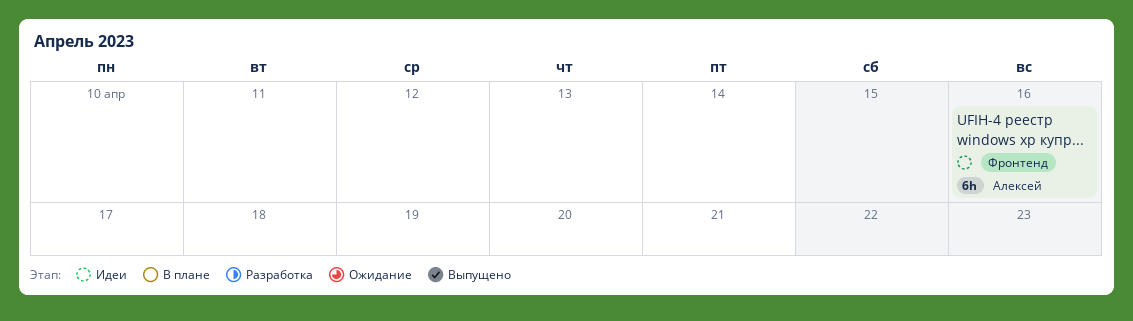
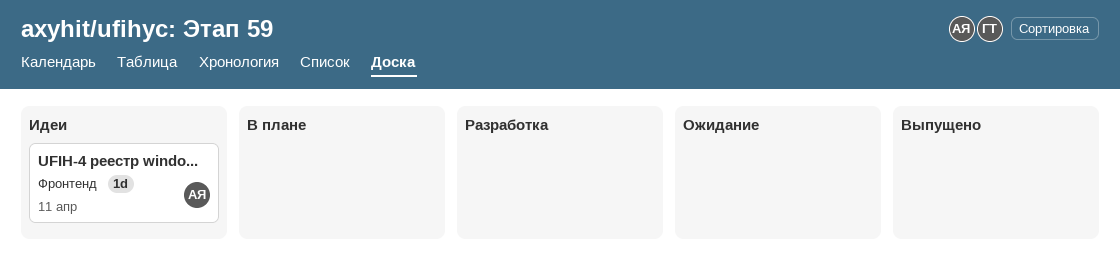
UFIH-4, estimate: 6h -> 1d
UFIH-4, due: Apr 16 -> Apr 11

